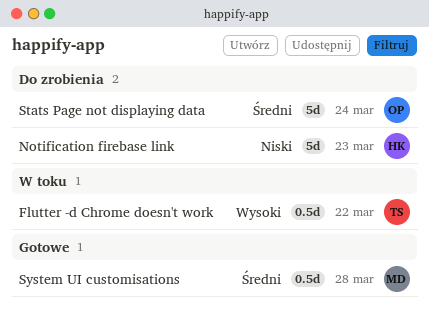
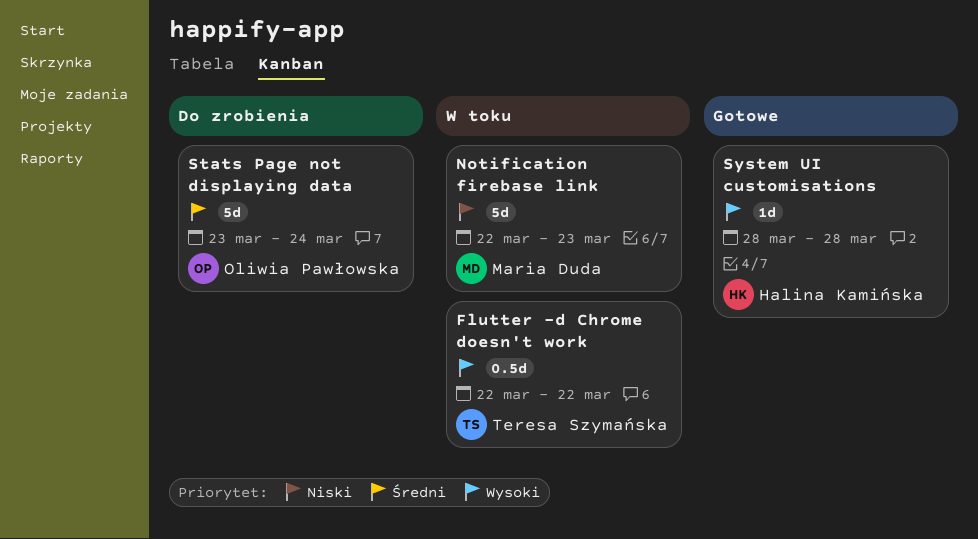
Notification firebase link, status: Do zrobienia -> W toku
Notification firebase link, owner: Halina Kamińska -> Maria Duda
System UI customisations, owner: Maria Duda -> Halina Kamińska
System UI customisations, priority: Średni -> Wysoki
System UI customisations, estimate: 0.5d -> 1d

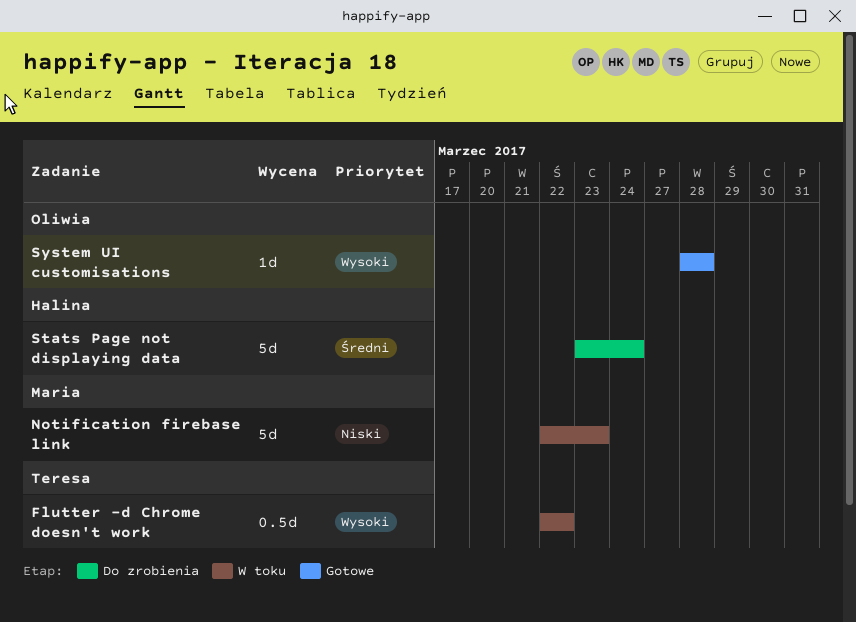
Stats Page not displaying data, owner: Oliwia Pawłowska -> Halina Kamińska
System UI customisations, owner: Halina Kamińska -> Oliwia Pawłowska

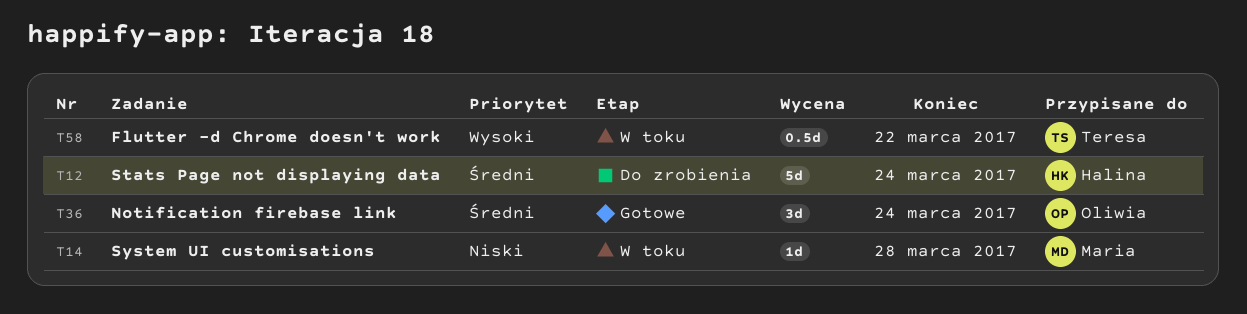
Notification firebase link, status: W toku -> Gotowe
Notification firebase link, owner: Maria -> Oliwia
Notification firebase link, priority: Niski -> Średni
Notification firebase link, estimate: 5d -> 3d
Notification firebase link, due: Mar 23 -> Mar 24
System UI customisations, status: Gotowe -> W toku
System UI customisations, owner: Oliwia -> Maria
System UI customisations, priority: Wysoki -> Niski

